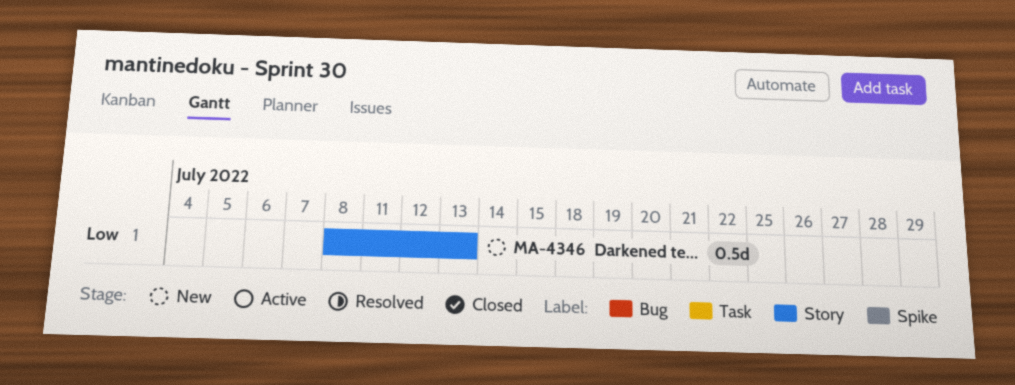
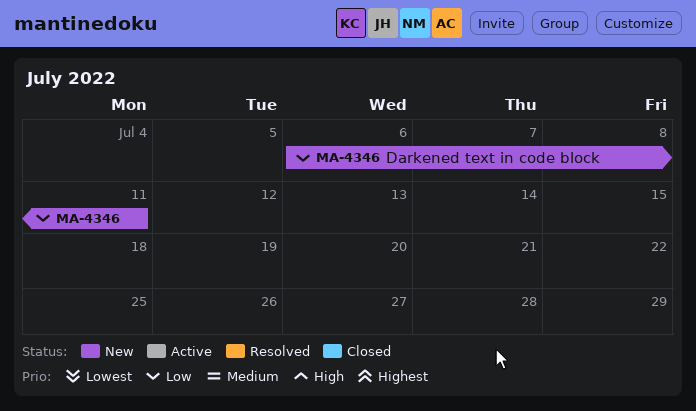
MA-4346, start: Jul 8 -> Jul 6
MA-4346, due: Jul 13 -> Jul 11

